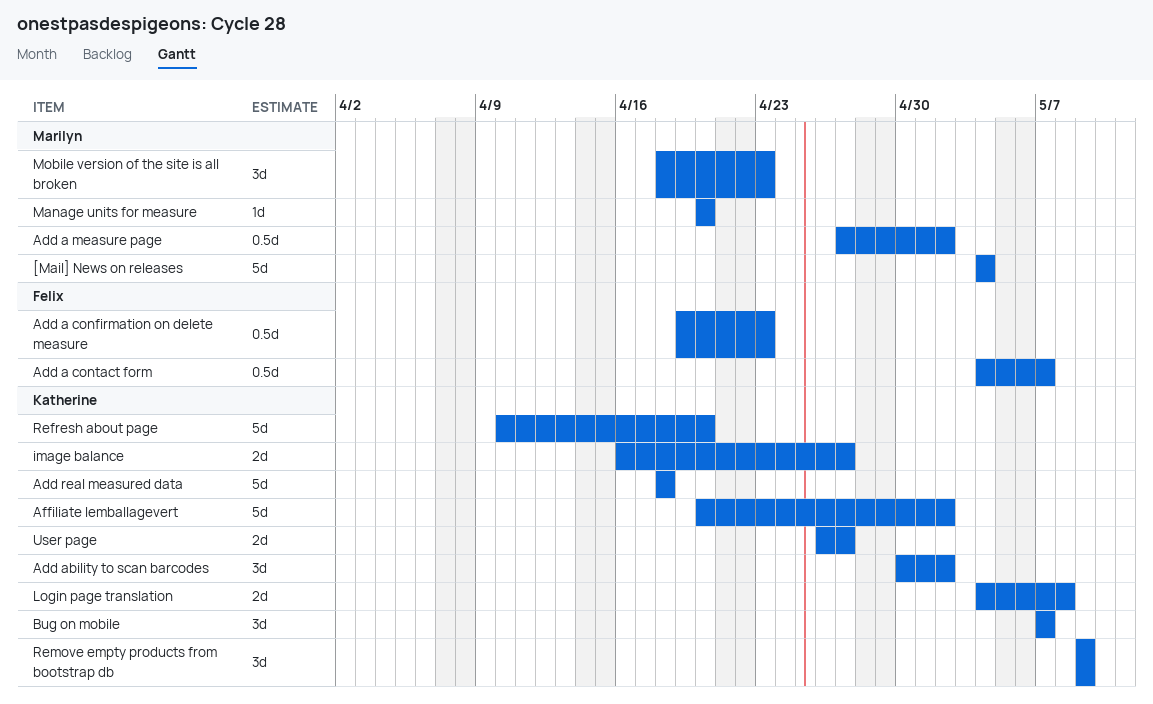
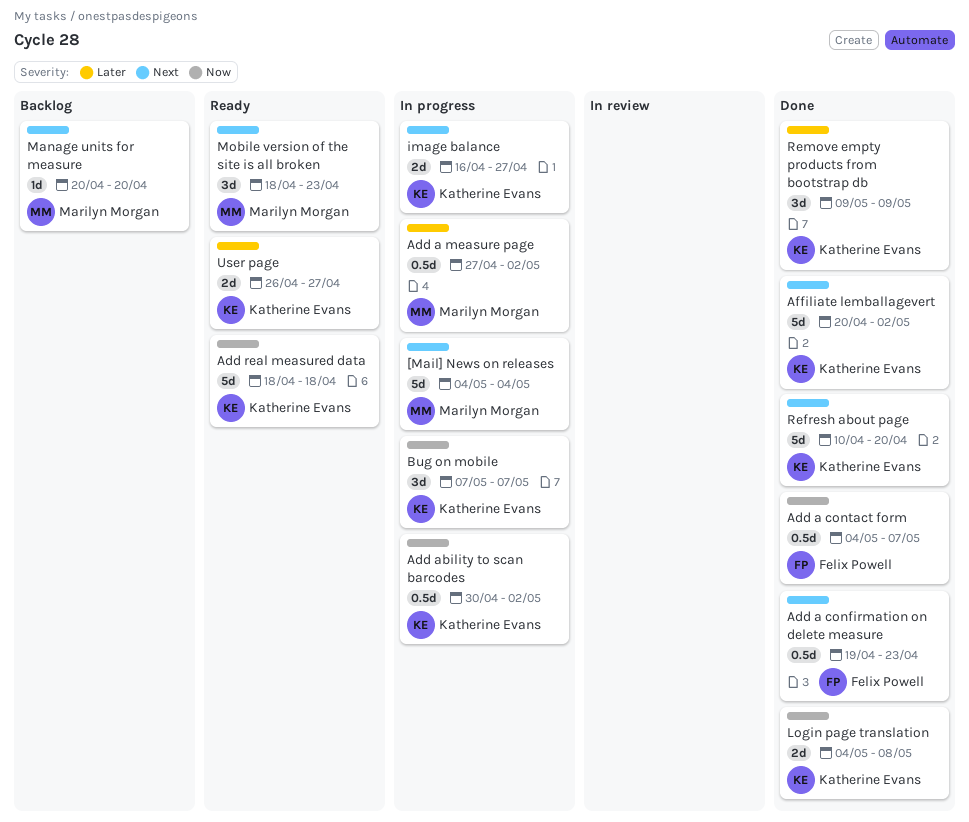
Add ability to scan barcodes, estimate: 3d -> 0.5d

